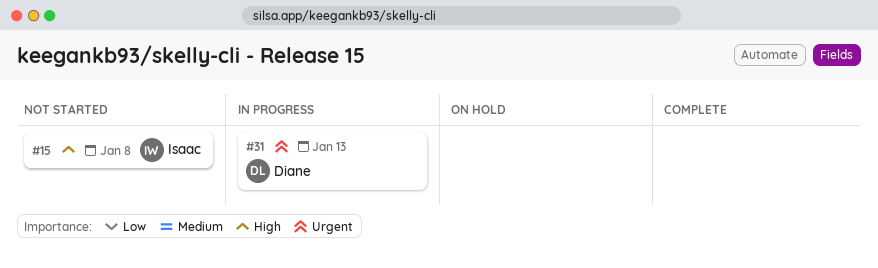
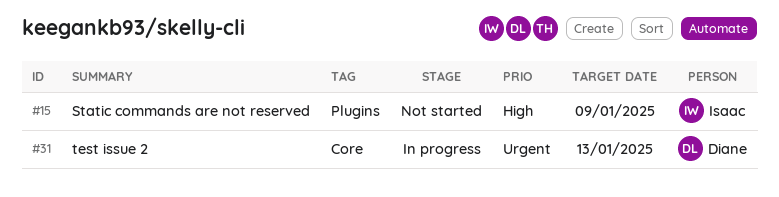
#15, due: Jan 8 -> Jan 9

